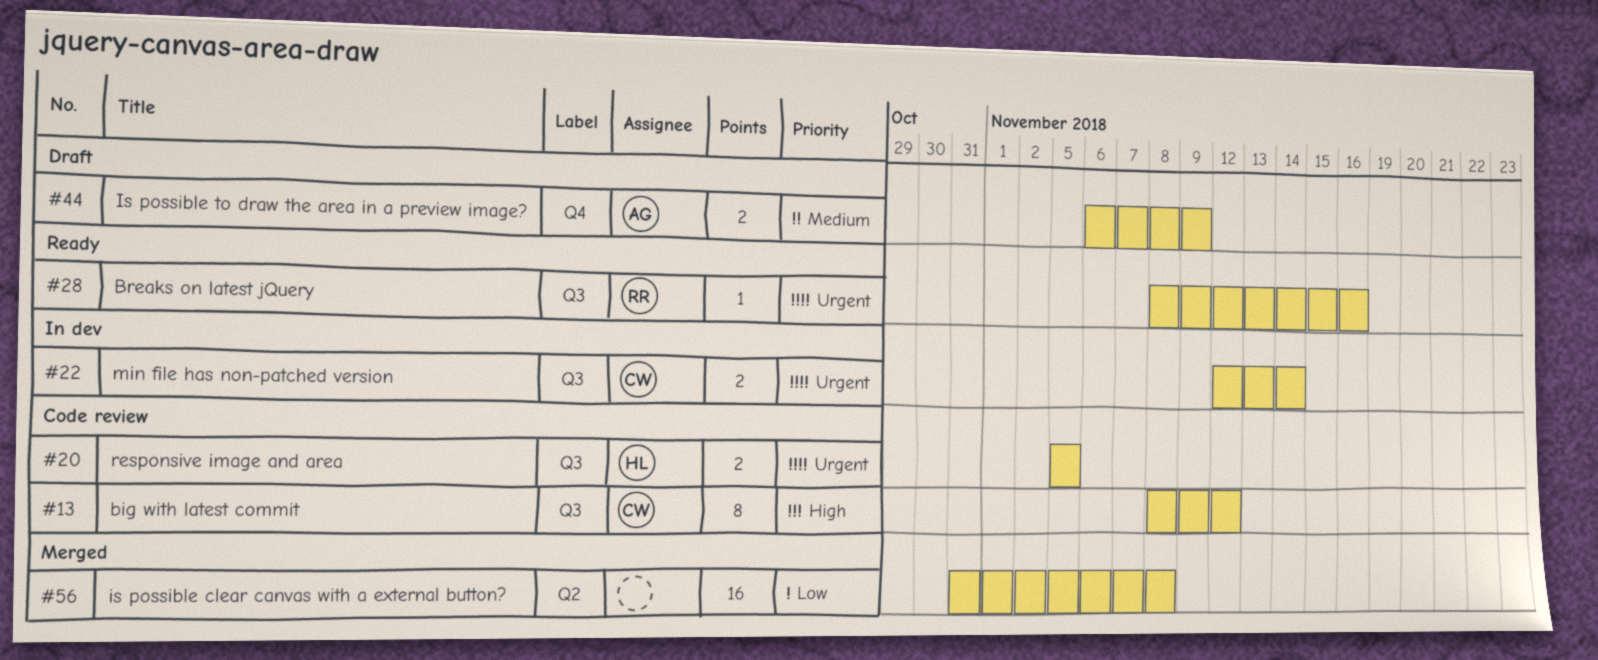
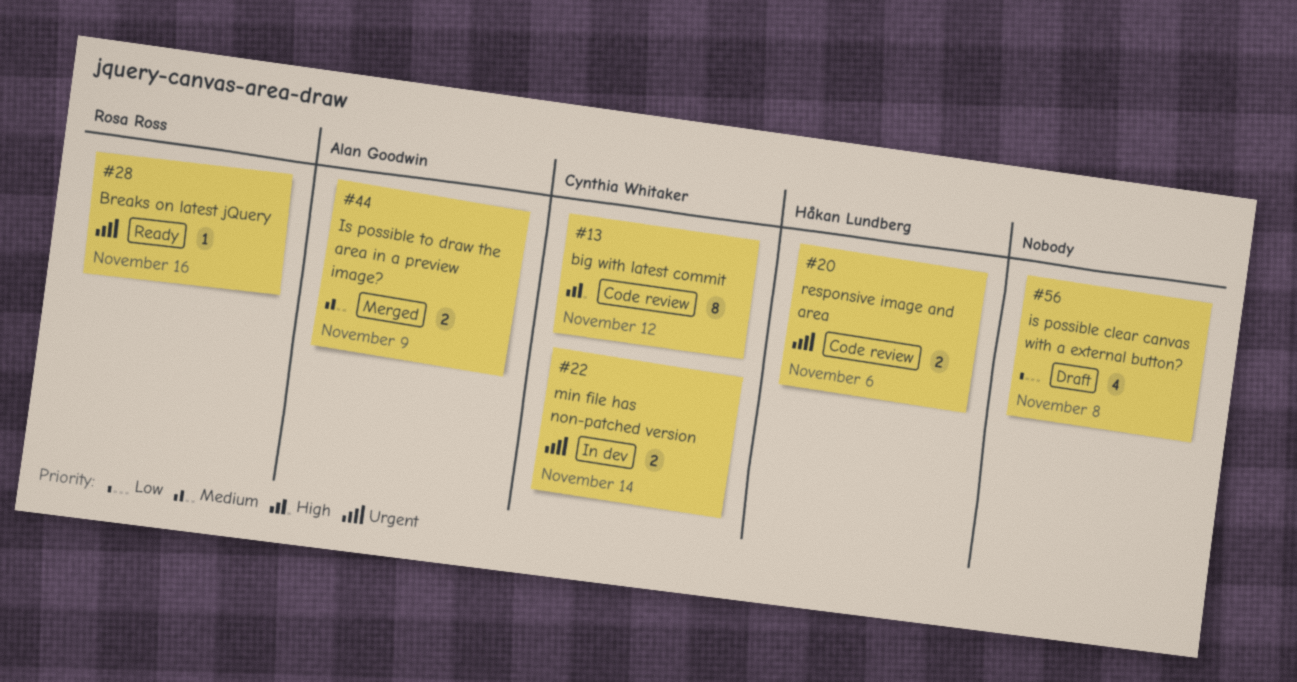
#20, due: Nov 5 -> Nov 6
#44, status: Draft -> Merged
#56, status: Merged -> Draft
#56, estimate: 16 -> 4

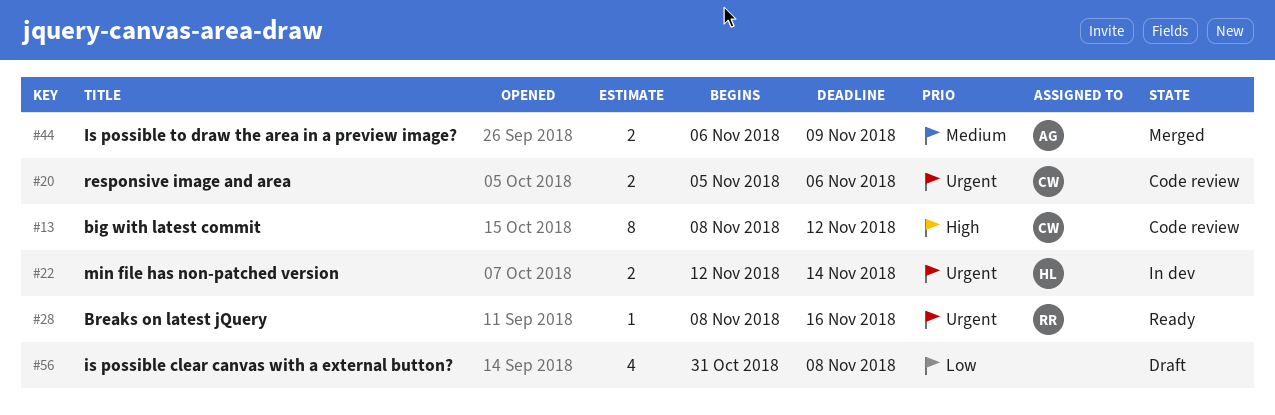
#20, owner: Håkan Lundberg -> Cynthia Whitaker
#22, owner: Cynthia Whitaker -> Håkan Lundberg

